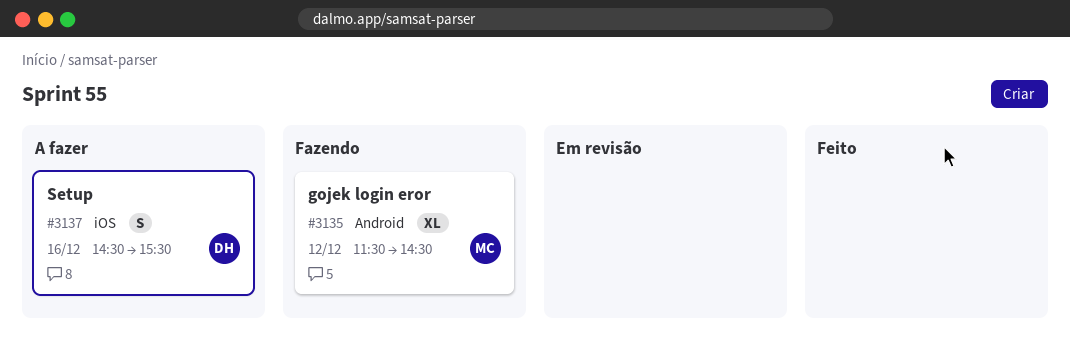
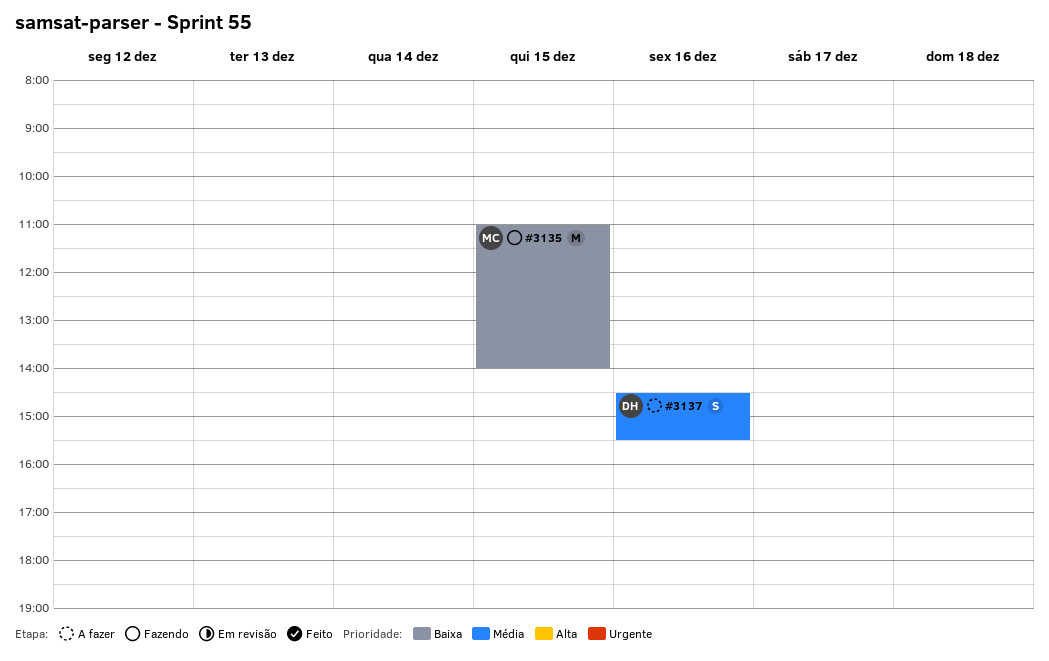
#3135, estimate: XL -> M
#3135, day: Dec 12 -> Dec 15
#3135, begins: 11:30 -> 11:00
#3135, ends: 14:30 -> 14:00

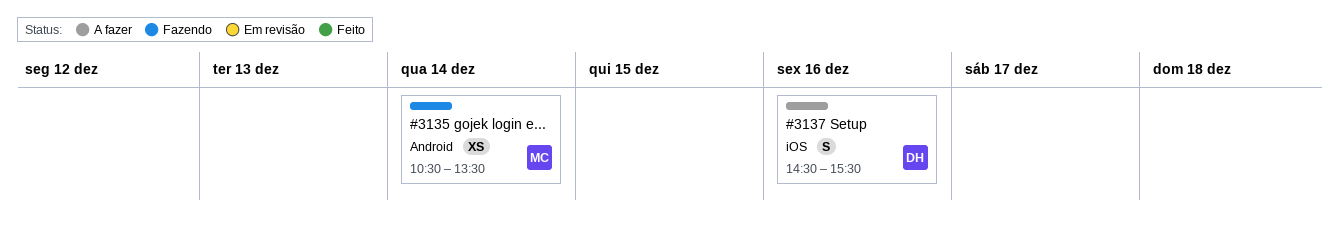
#3135, estimate: M -> XS
#3135, day: Dec 15 -> Dec 14
#3135, begins: 11:00 -> 10:30
#3135, ends: 14:00 -> 13:30

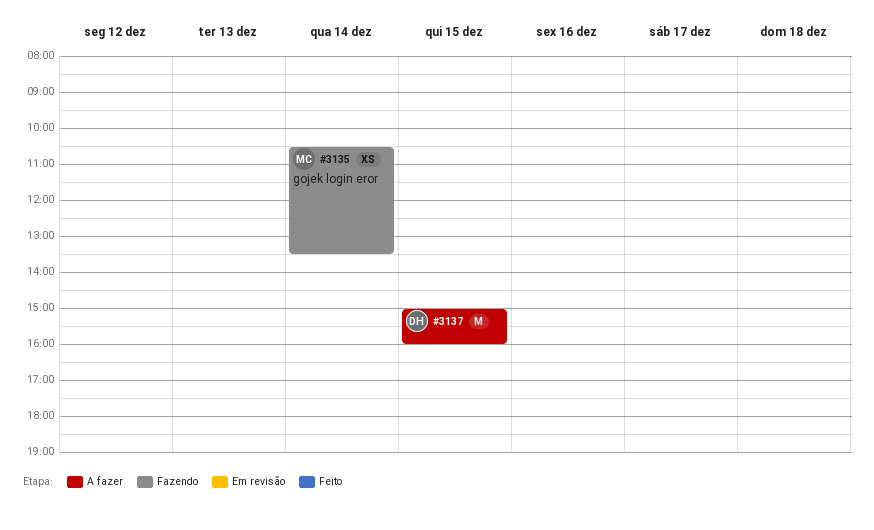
#3137, estimate: S -> M
#3137, day: Dec 16 -> Dec 15
#3137, begins: 14:30 -> 15:00
#3137, ends: 15:30 -> 16:00

